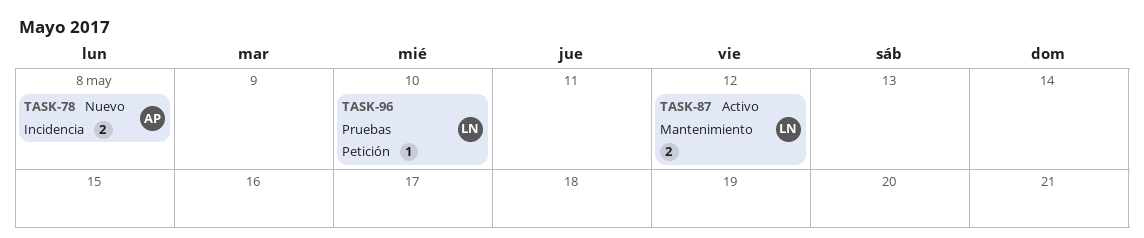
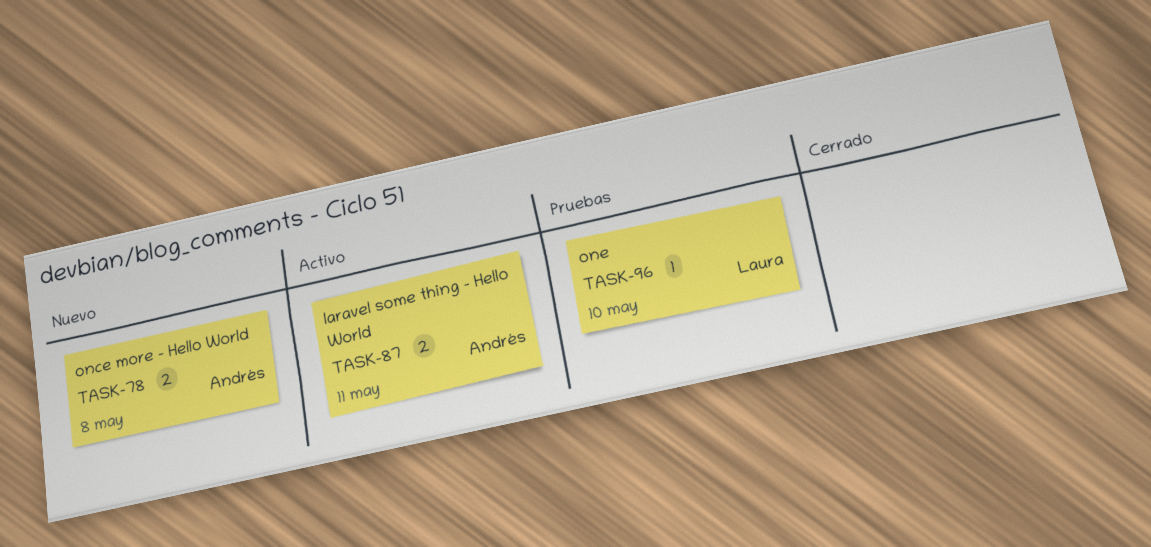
TASK-87, owner: Laura -> Andrés
TASK-87, due: May 12 -> May 11

